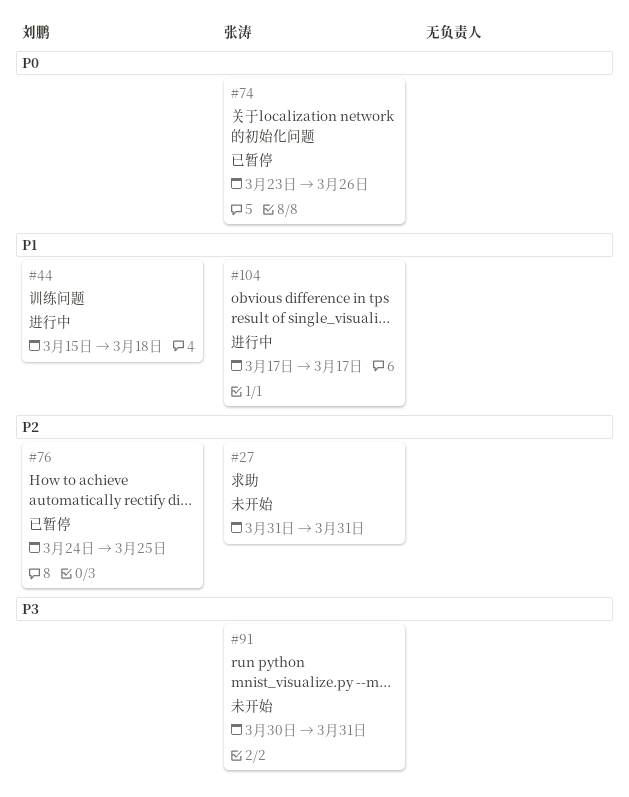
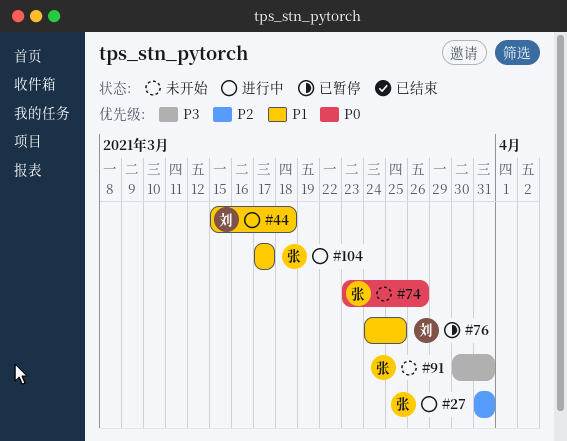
#27, status: 未开始 -> 进行中
#74, status: 已暂停 -> 未开始
#76, priority: P2 -> P1

